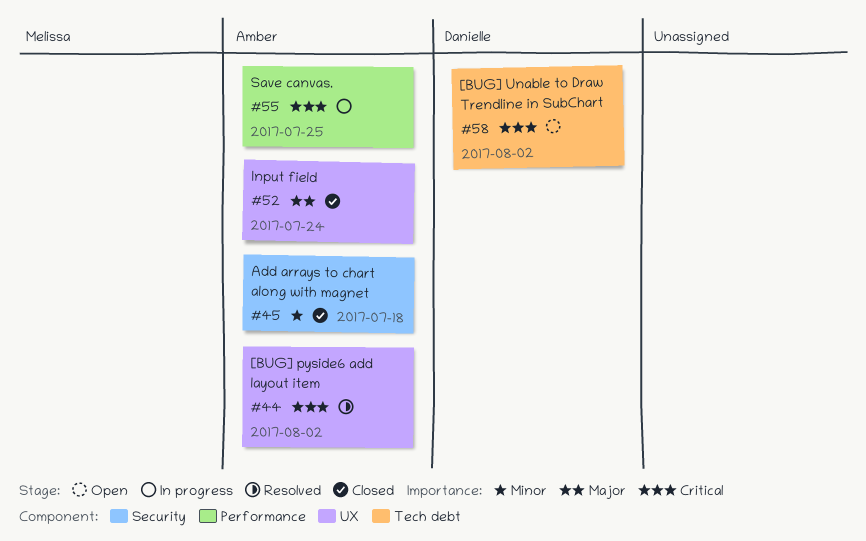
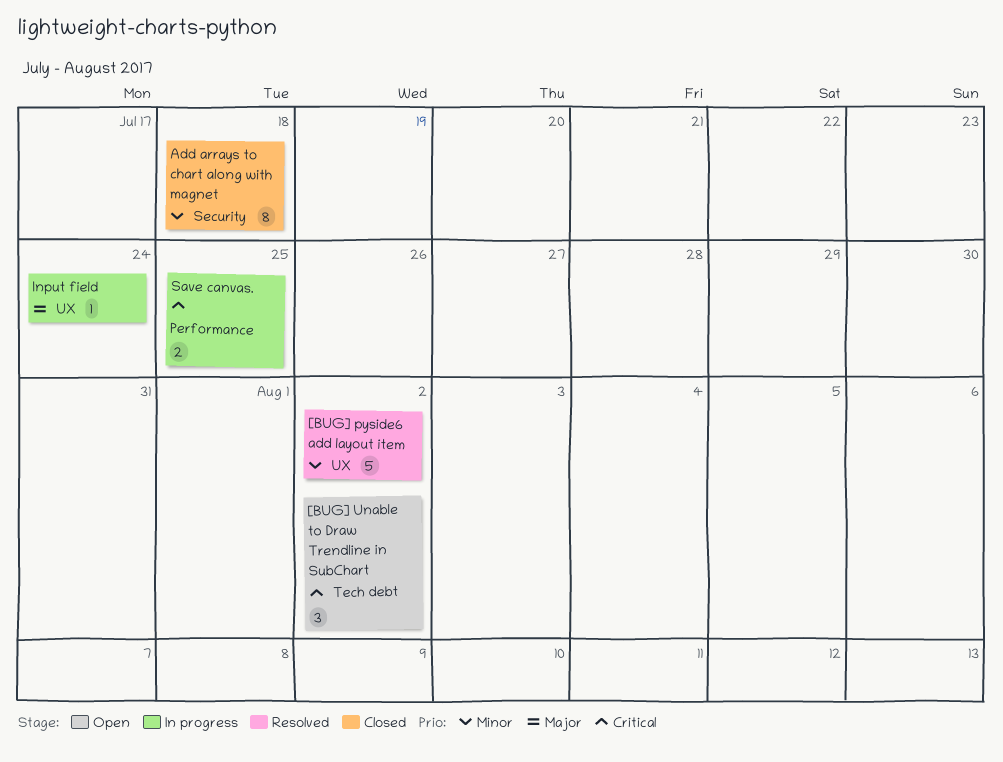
[BUG] pyside6 add layout item, priority: Critical -> Minor
Input field, status: Closed -> In progress

